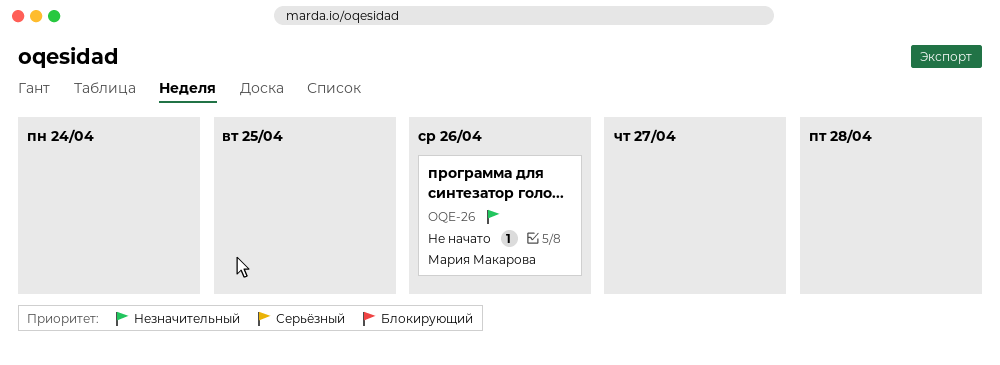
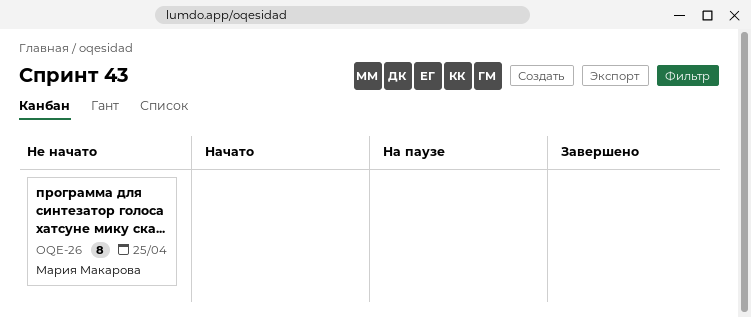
OQE-26, estimate: 1 -> 8
OQE-26, due: Apr 26 -> Apr 25

